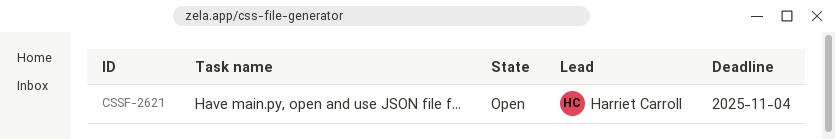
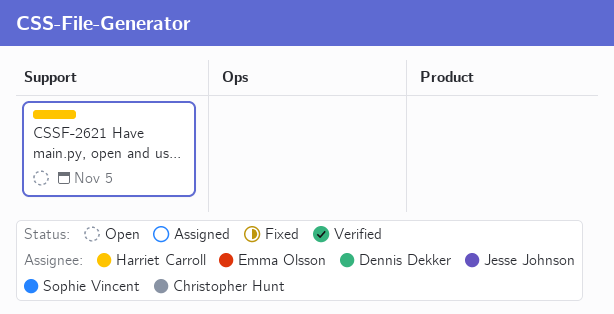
CSSF-2621, due: Nov 4 -> Nov 5

